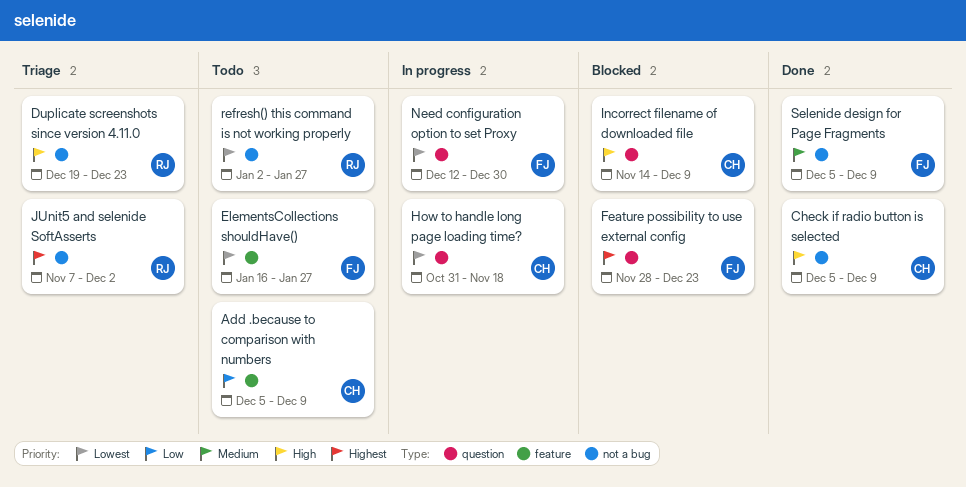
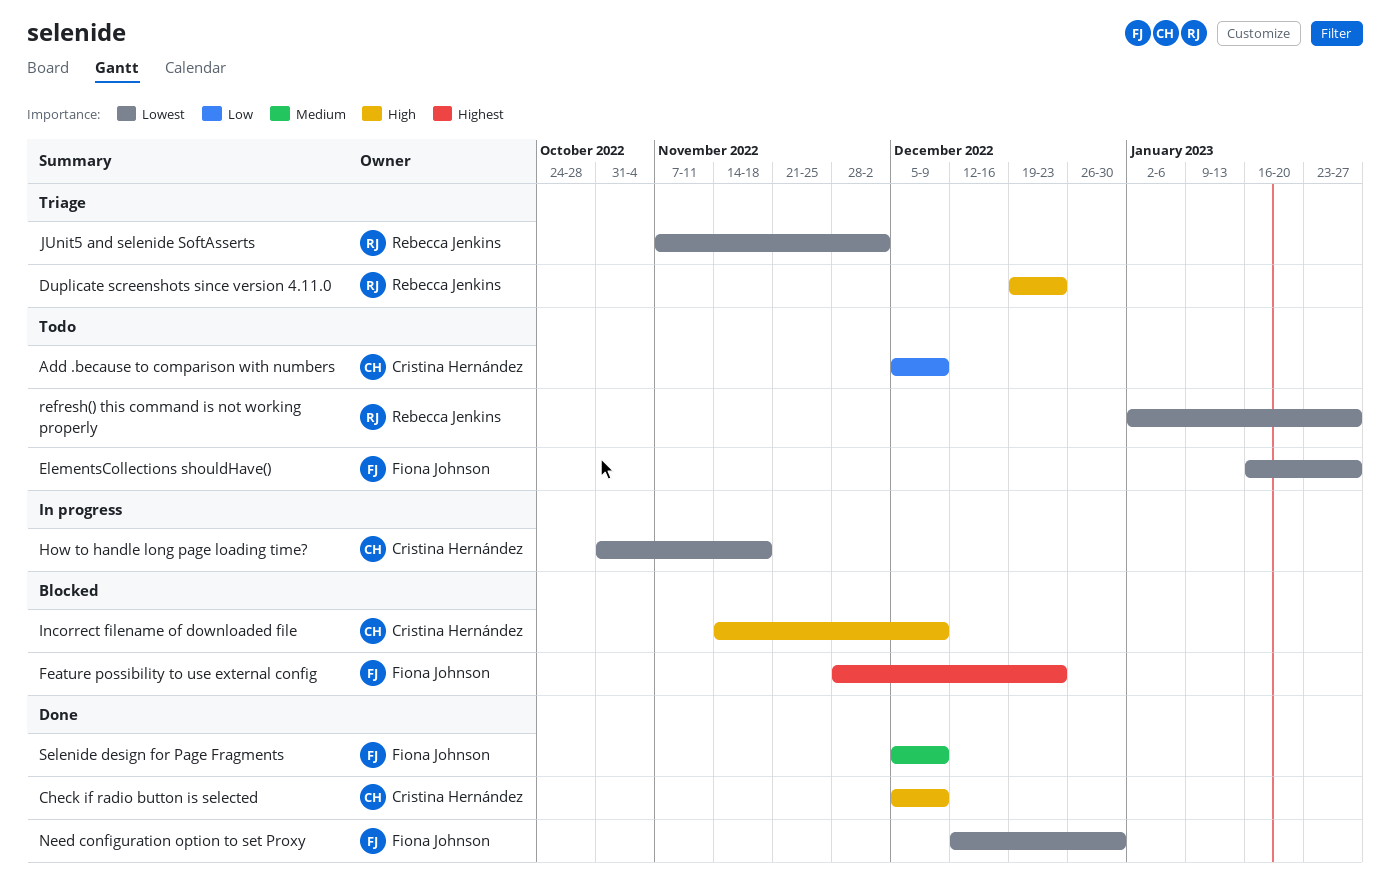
JUnit5 and selenide SoftAsserts, priority: Highest -> Lowest
Need configuration option to set Proxy, status: In progress -> Done

